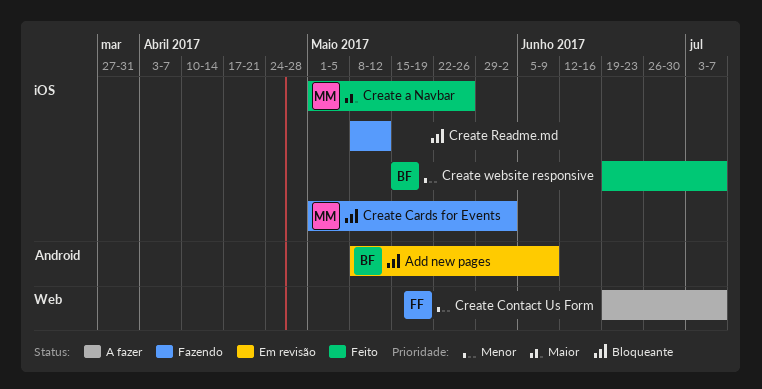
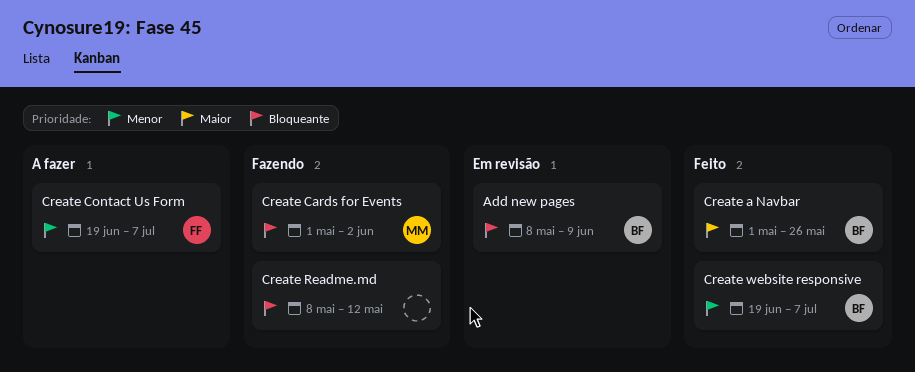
Create a Navbar, owner: MM -> BF

